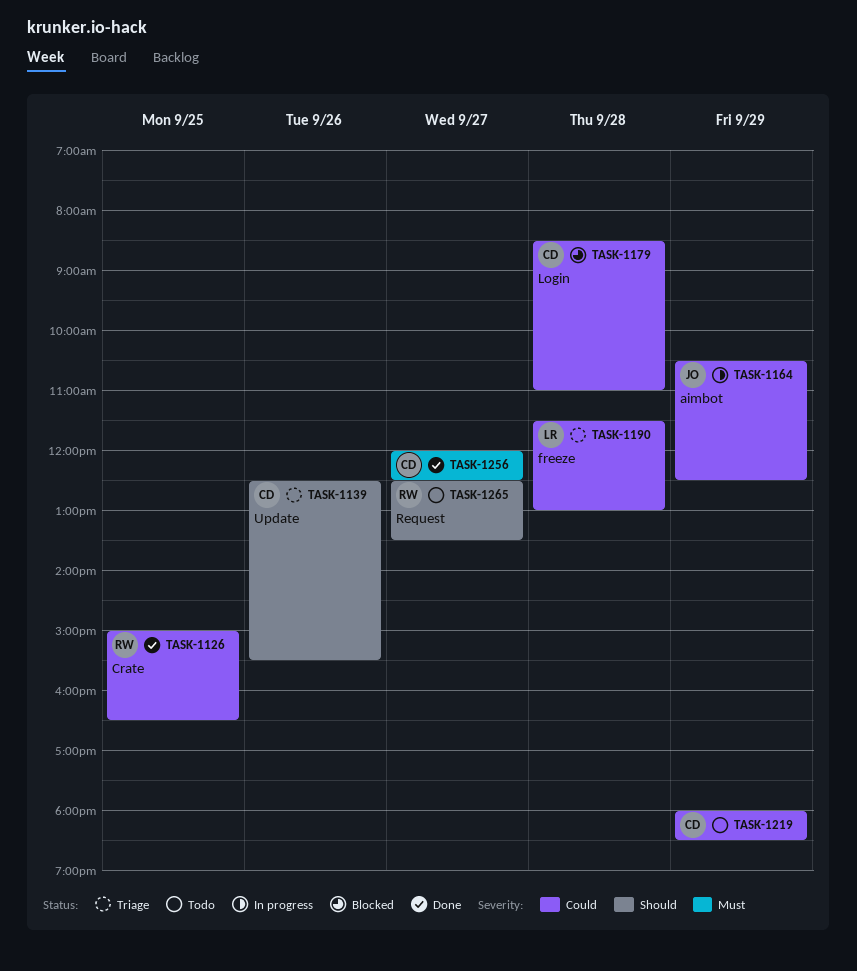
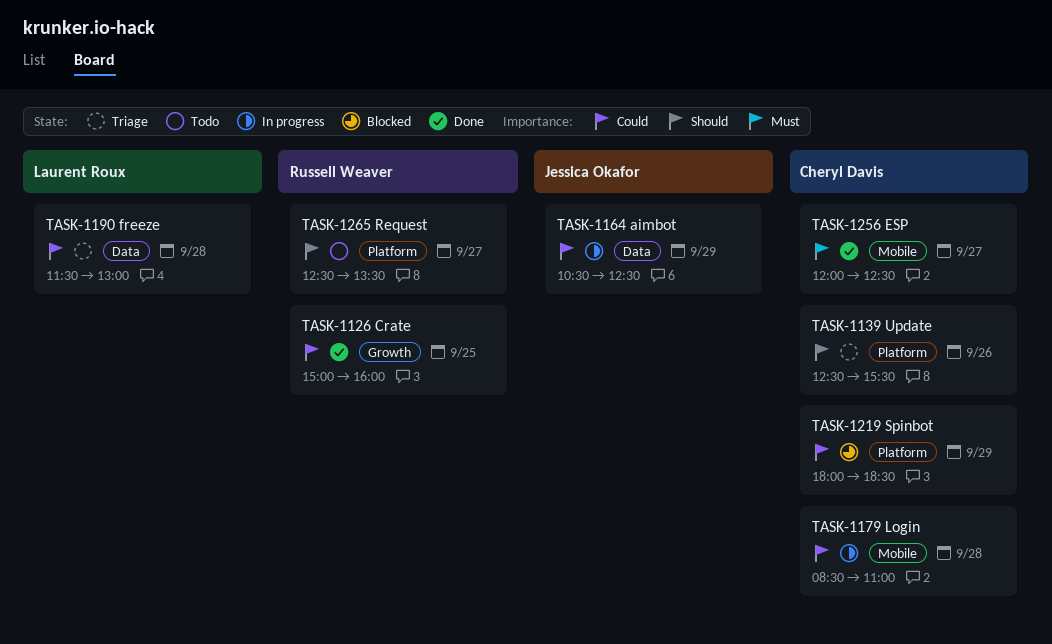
TASK-1126, ends: 16:30 -> 16:00
TASK-1179, status: Blocked -> In progress
TASK-1219, status: Todo -> Blocked

